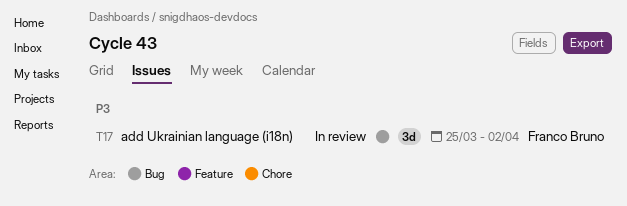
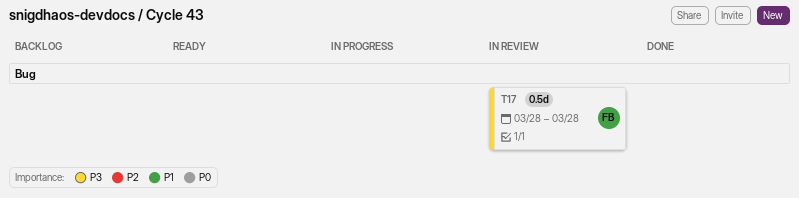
T17, estimate: 3d -> 0.5d
T17, start: Mar 25 -> Mar 28
T17, due: Apr 2 -> Mar 28

